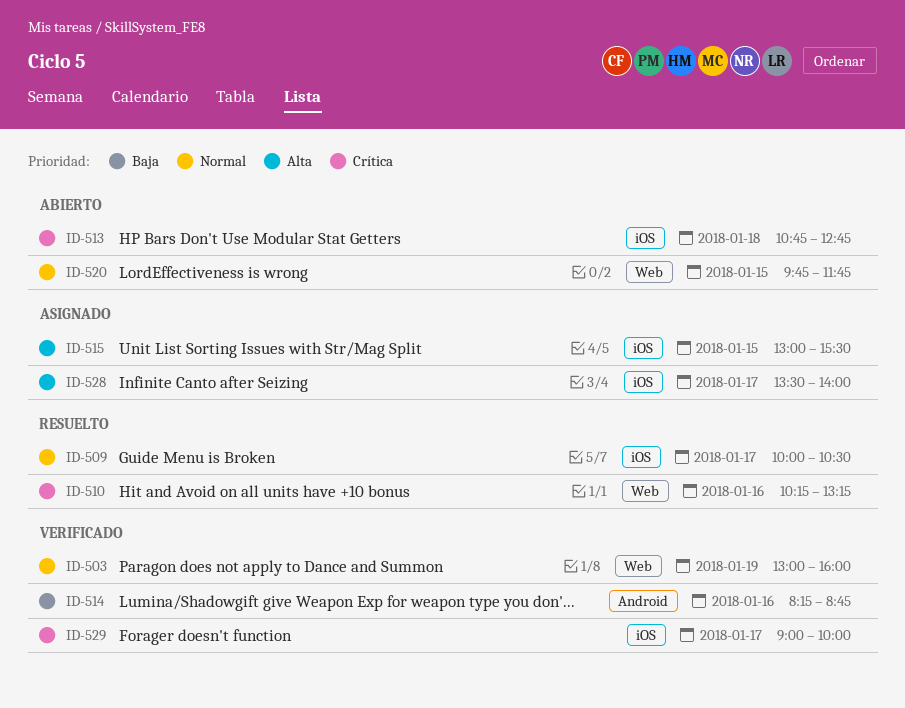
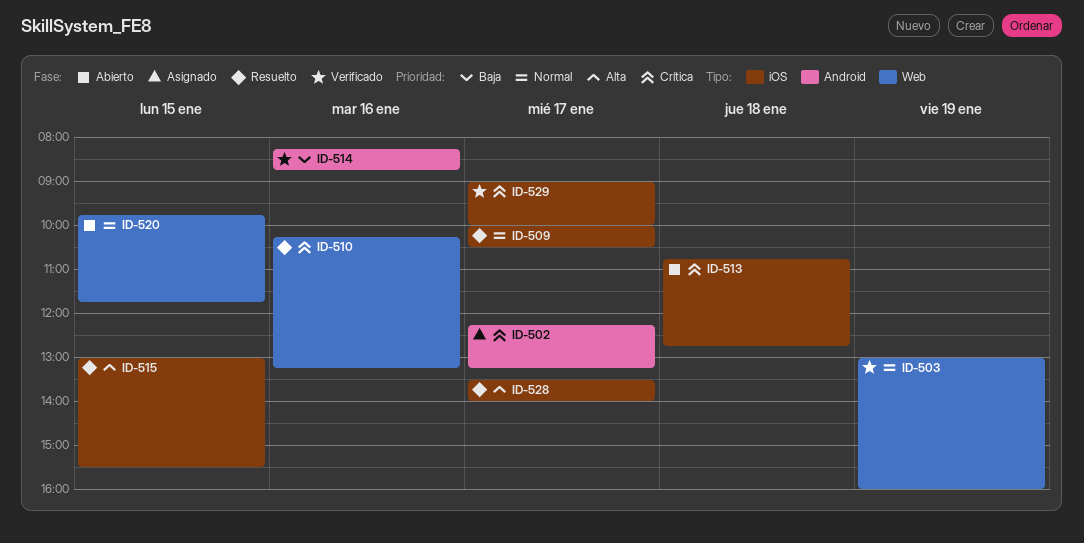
ID-502: none -> present
ID-515, status: Asignado -> Resuelto
ID-528, status: Asignado -> Resuelto

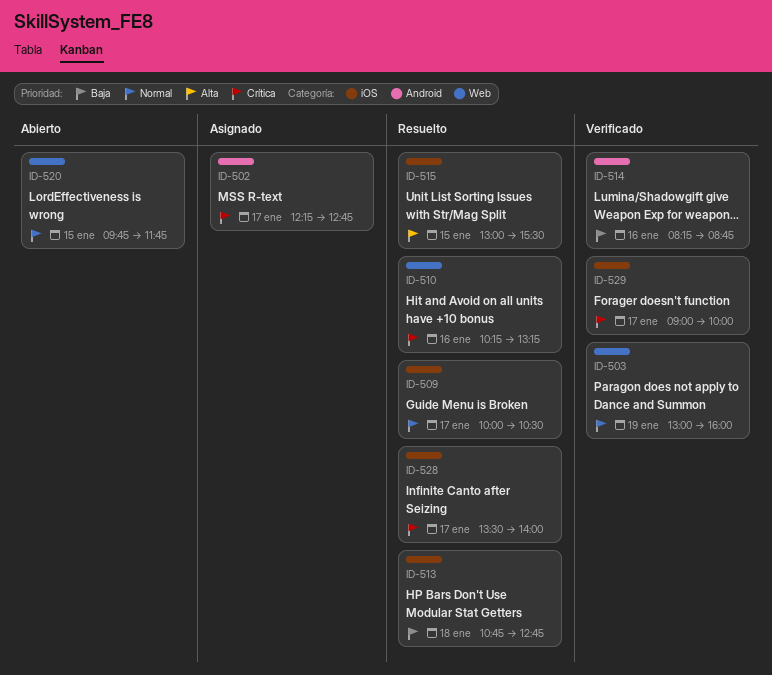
ID-502, ends: 13:15 -> 12:45
ID-513, status: Abierto -> Resuelto
ID-513, priority: Crítica -> Baja
ID-528, priority: Alta -> Crítica

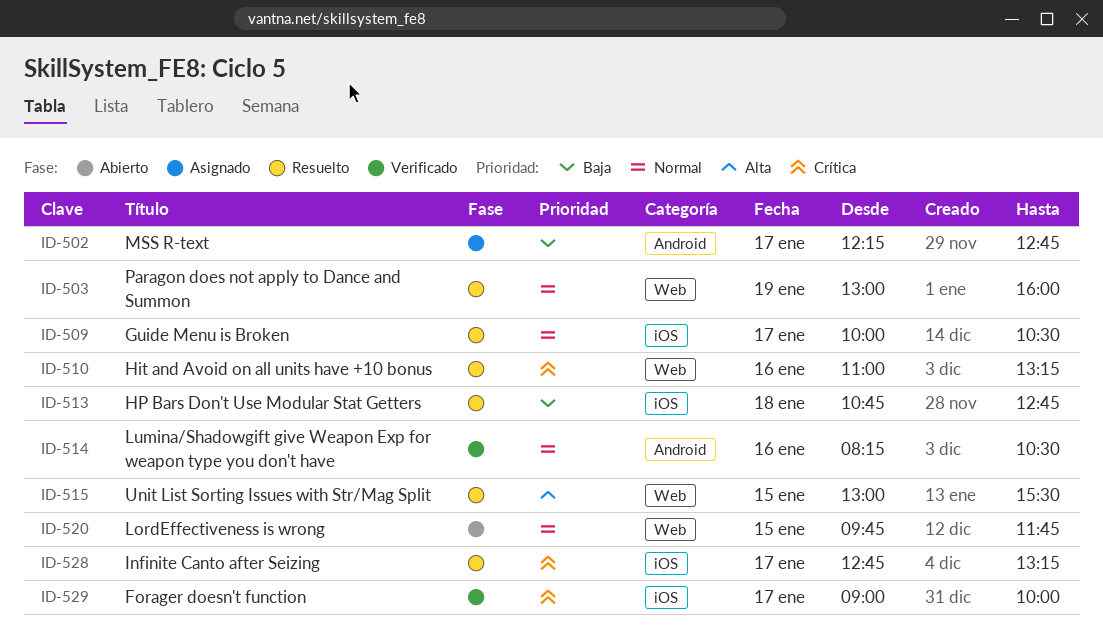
ID-502, priority: Crítica -> Baja
ID-503, status: Verificado -> Resuelto
ID-510, begins: 10:15 -> 11:00
ID-514, priority: Baja -> Normal
ID-514, ends: 08:45 -> 10:30
ID-515, label: iOS -> Web
ID-528, begins: 13:30 -> 12:45
ID-528, ends: 14:00 -> 13:15

